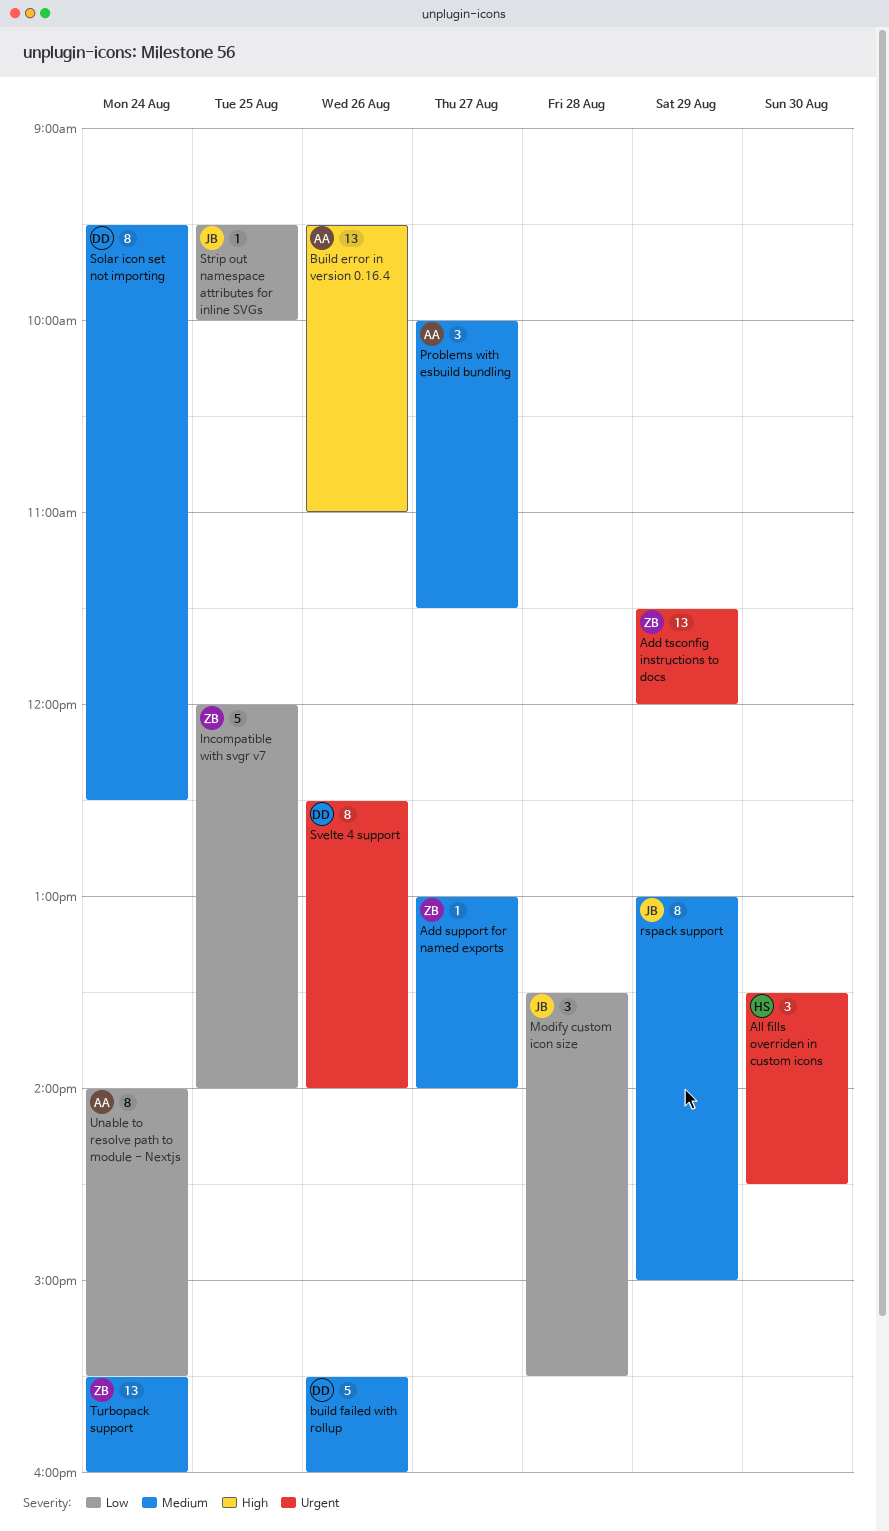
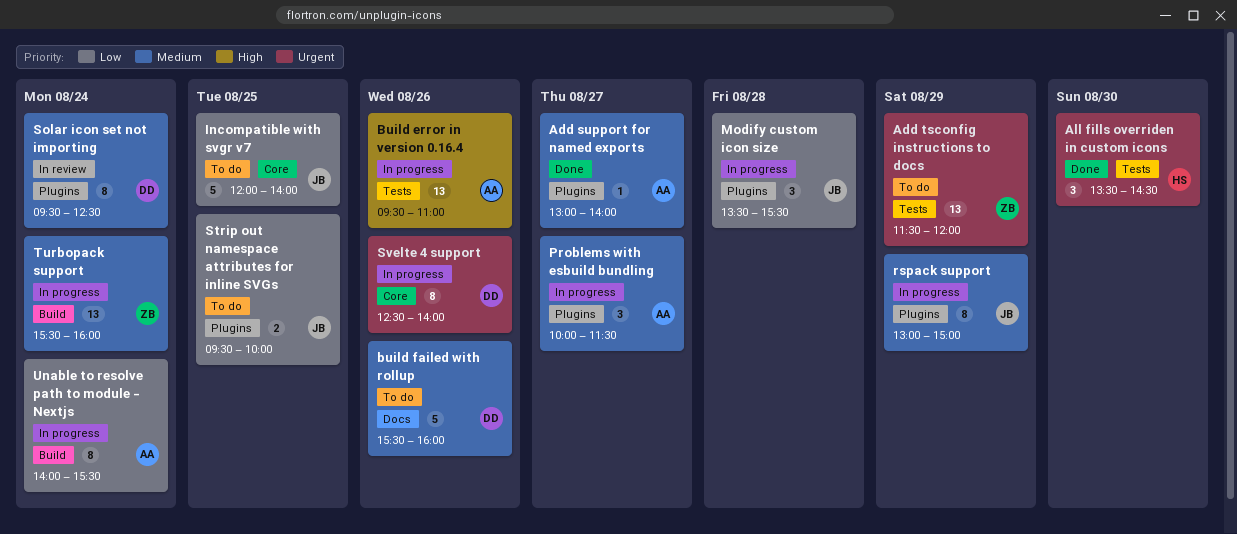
Add support for named exports, owner: ZB -> AA
Incompatible with svgr v7, owner: ZB -> JB
Strip out namespace attributes for inline SVGs, estimate: 1 -> 2

